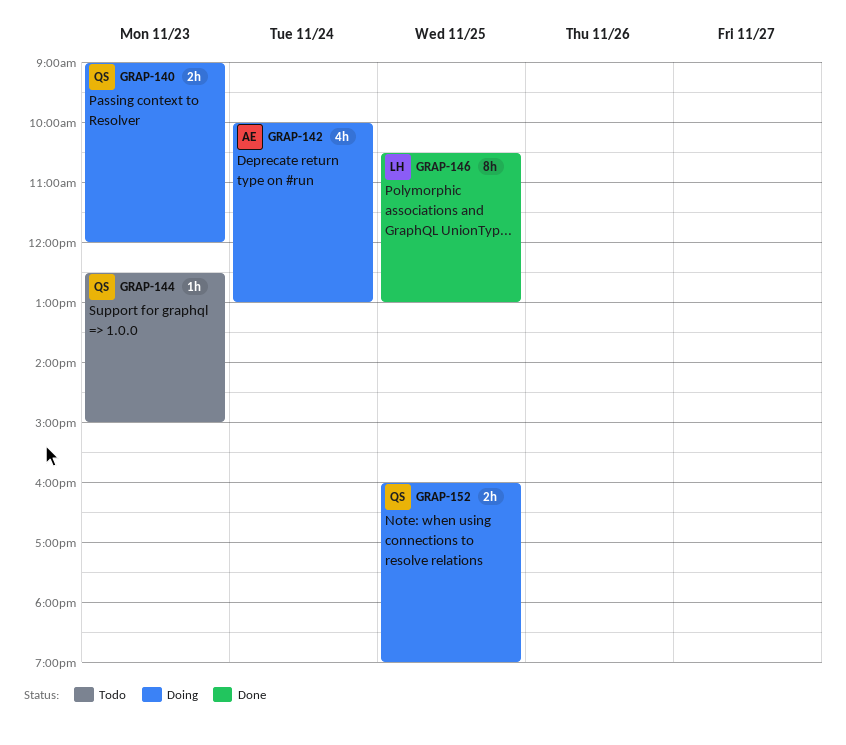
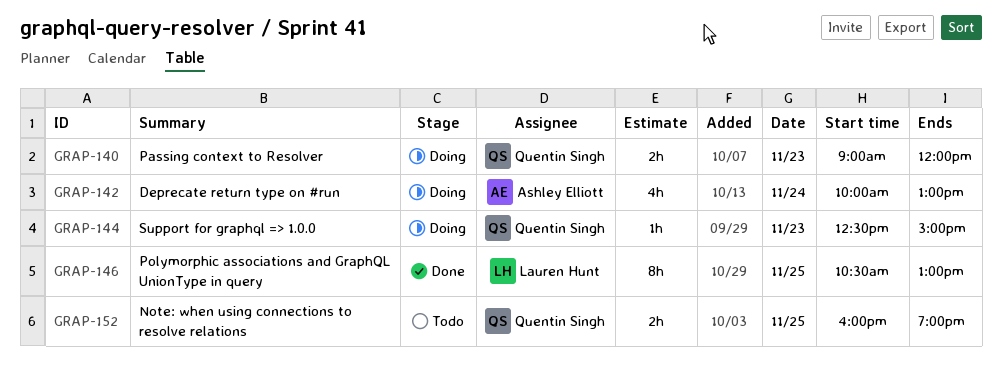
GRAP-144, status: Todo -> Doing
GRAP-152, status: Doing -> Todo

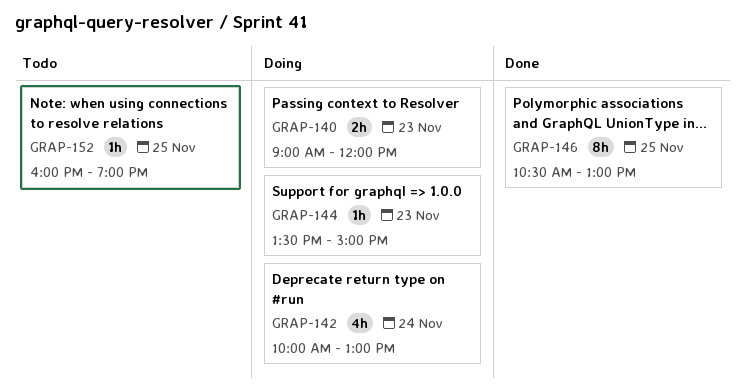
GRAP-144, begins: 12:30 -> 13:30
GRAP-152, estimate: 2h -> 1h

